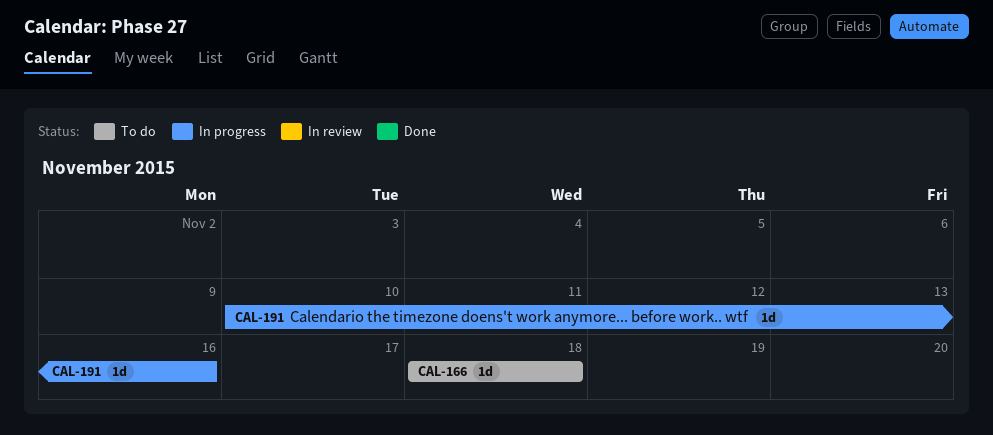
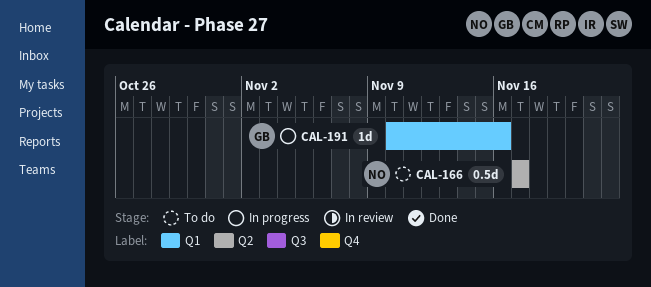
CAL-166, estimate: 1d -> 0.5d
CAL-166, start: Nov 18 -> Nov 17
CAL-166, due: Nov 18 -> Nov 17

